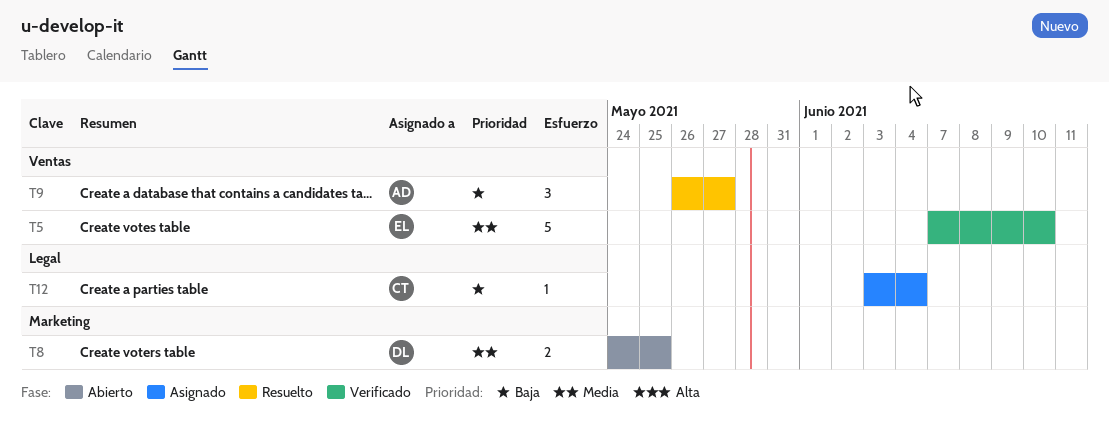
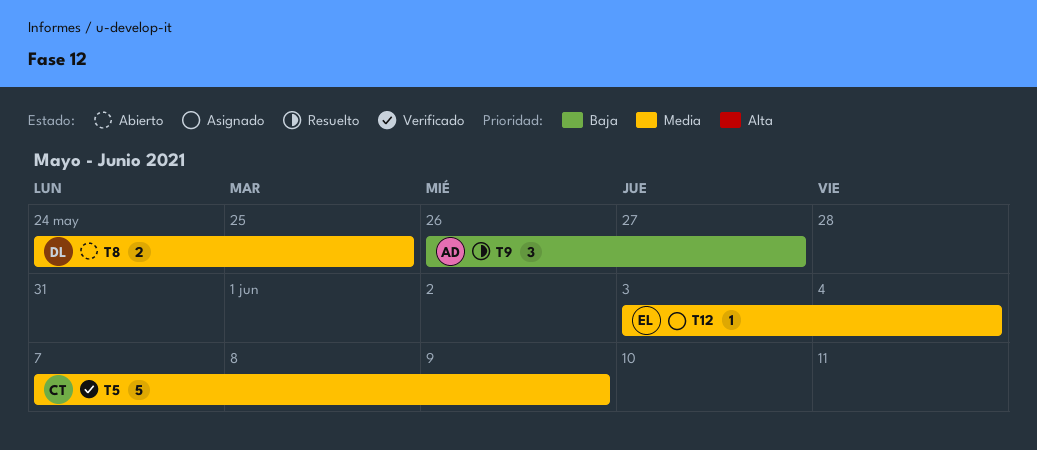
T5, owner: EL -> CT
T5, due: Jun 10 -> Jun 9
T12, owner: CT -> EL
T12, priority: Baja -> Media

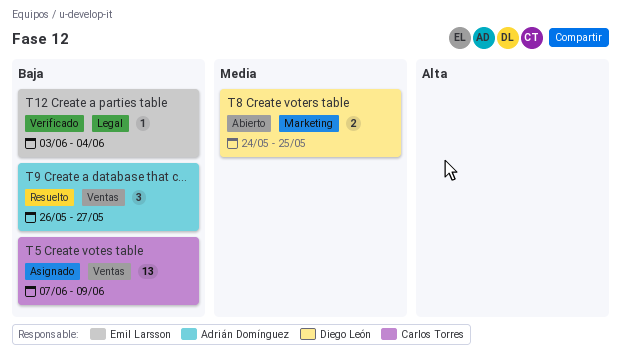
T5, status: Verificado -> Asignado
T5, priority: Media -> Baja
T5, estimate: 5 -> 13
T12, status: Asignado -> Verificado
T12, priority: Media -> Baja

